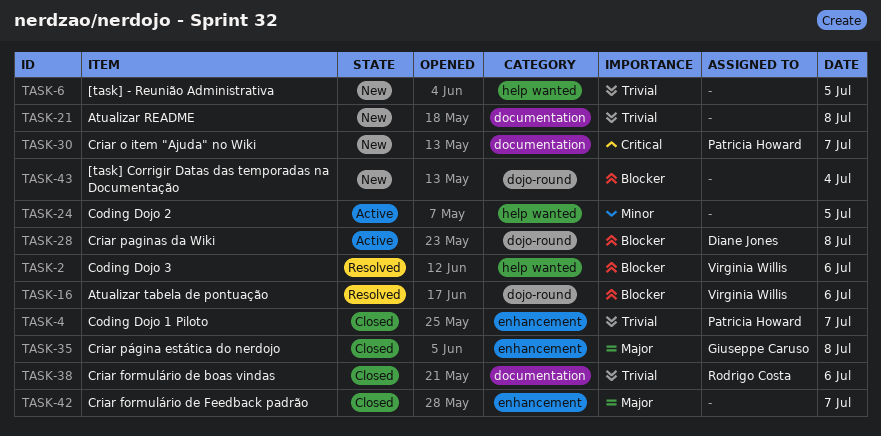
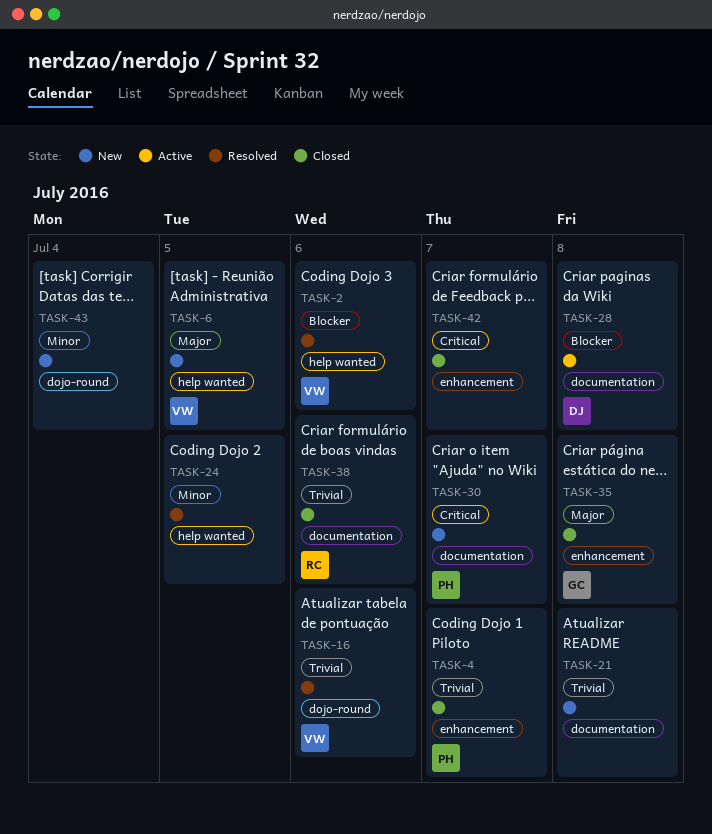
TASK-6, owner: none -> Virginia Willis
TASK-6, priority: Trivial -> Major
TASK-16, priority: Blocker -> Trivial
TASK-24, status: Active -> Resolved
TASK-28, label: dojo-round -> documentation
TASK-42, priority: Major -> Critical
TASK-43, priority: Blocker -> Minor

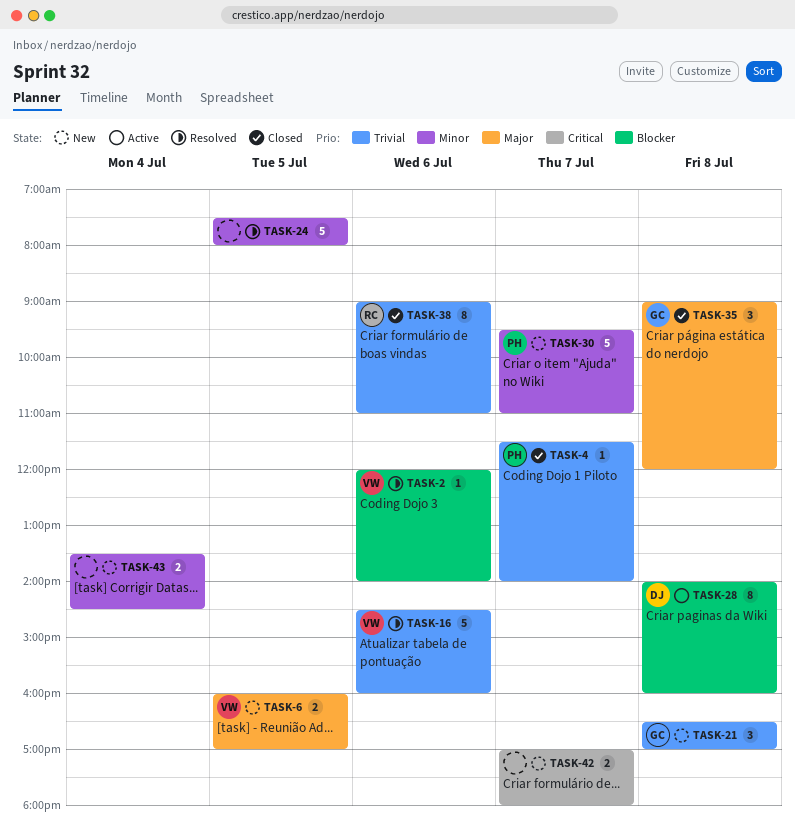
TASK-21, owner: none -> GC
TASK-30, priority: Critical -> Minor
TASK-42, status: Closed -> New

